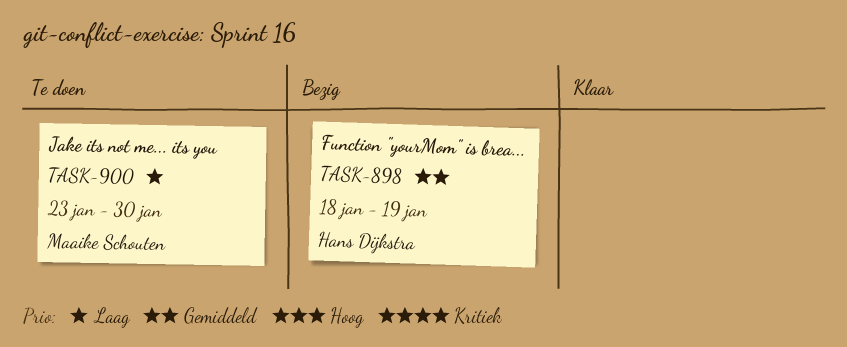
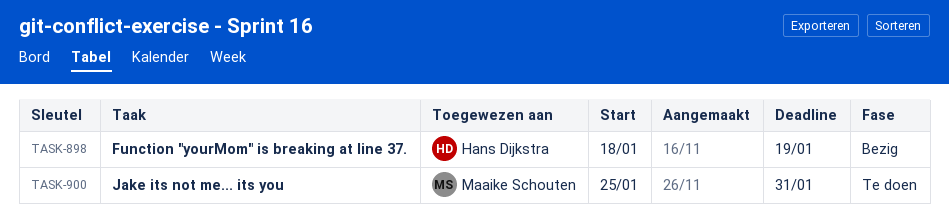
TASK-900, start: Jan 23 -> Jan 25
TASK-900, due: Jan 30 -> Jan 31

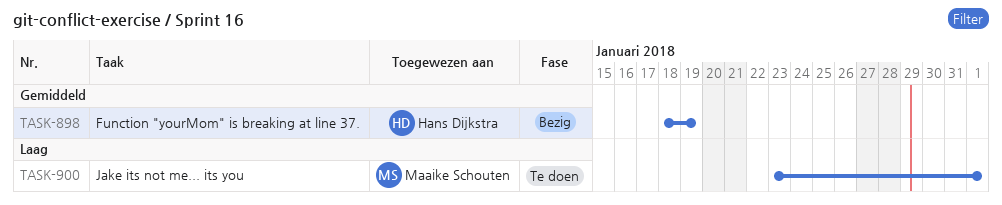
TASK-900, start: Jan 25 -> Jan 23
TASK-900, due: Jan 31 -> Feb 1

